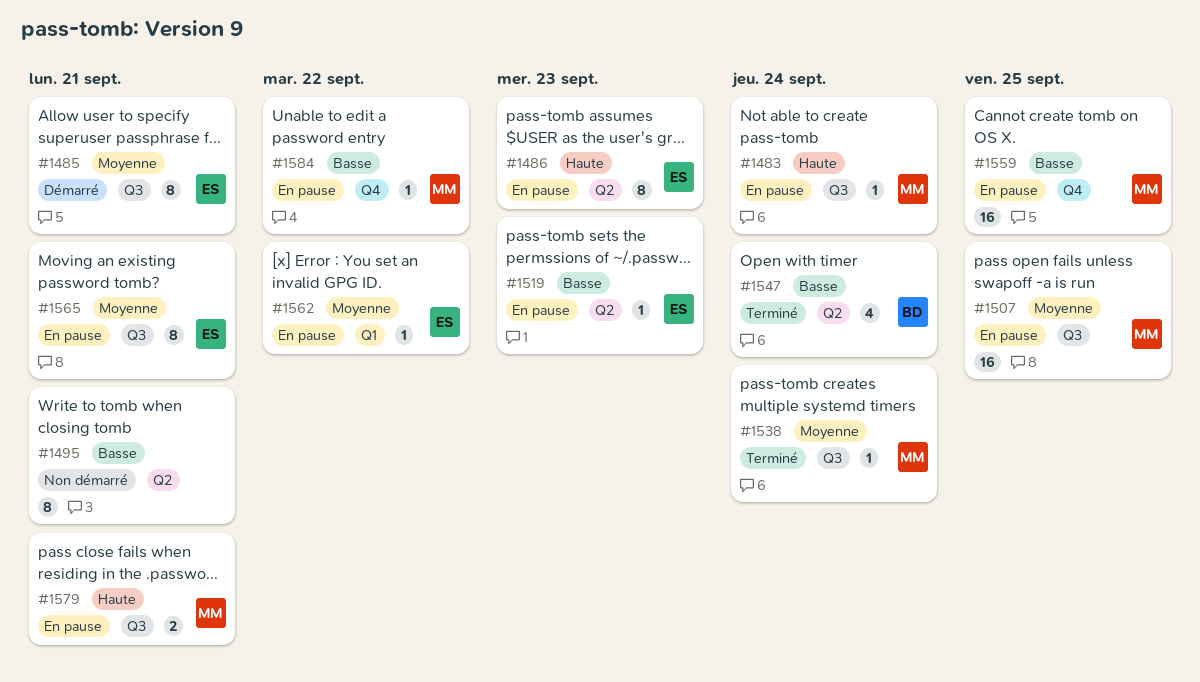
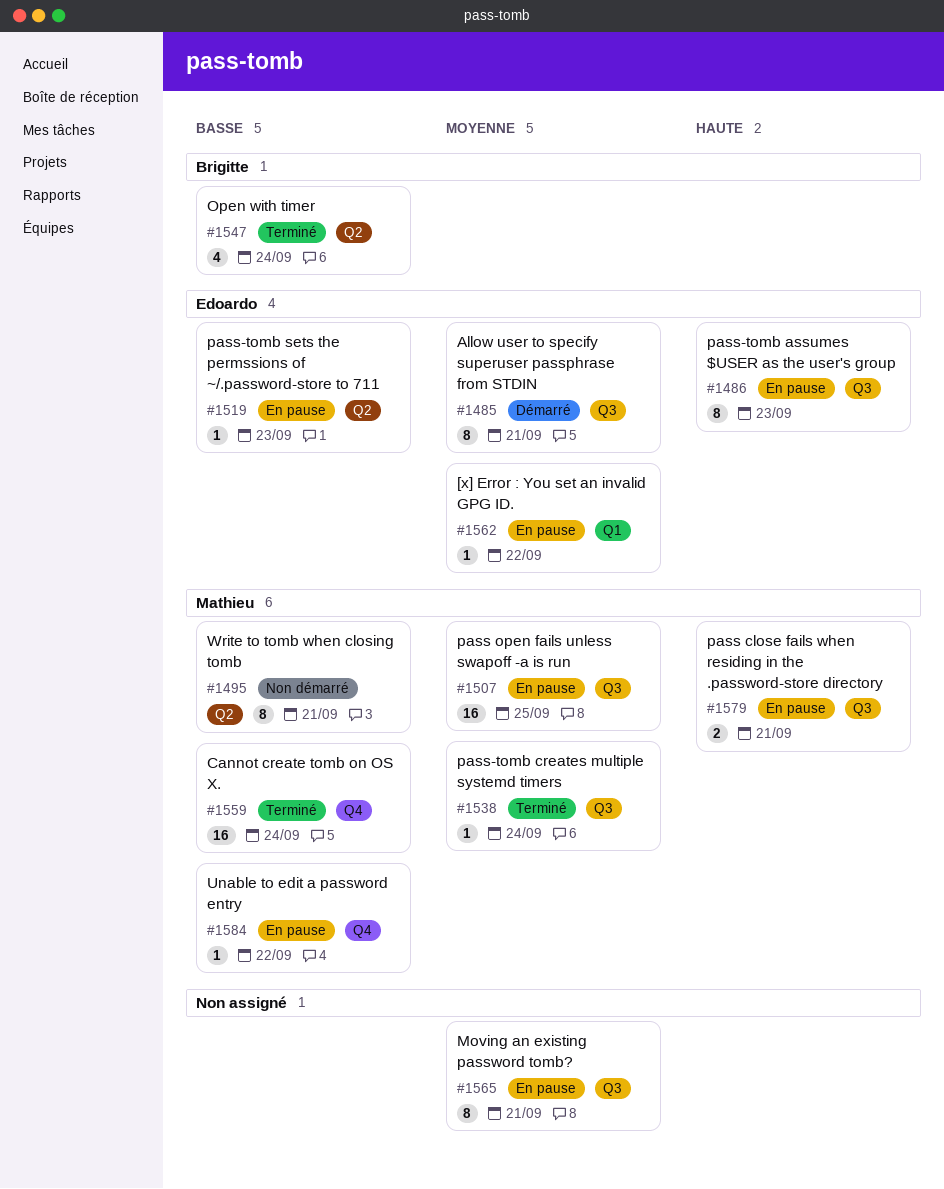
#1483: present -> none
#1486, label: Q2 -> Q3
#1495, owner: none -> Mathieu
#1559, status: En pause -> Terminé
#1559, day: Sep 25 -> Sep 24
#1565, owner: Edoardo -> none

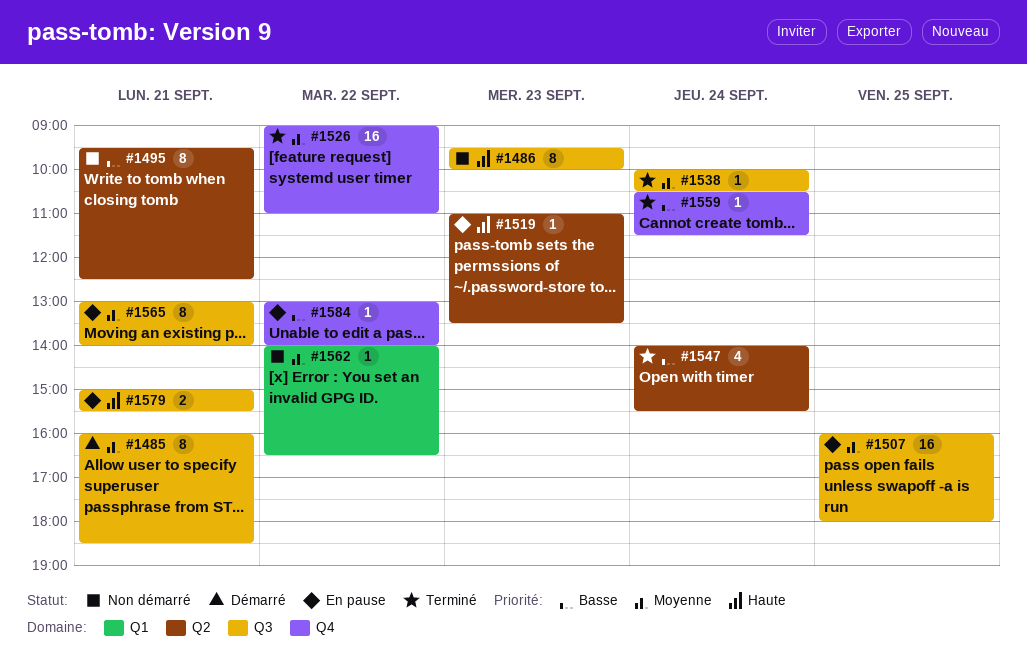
#1486, status: En pause -> Non démarré
#1519, priority: Basse -> Haute
#1526: none -> present
#1559, estimate: 16 -> 1
#1562, status: En pause -> Non démarré

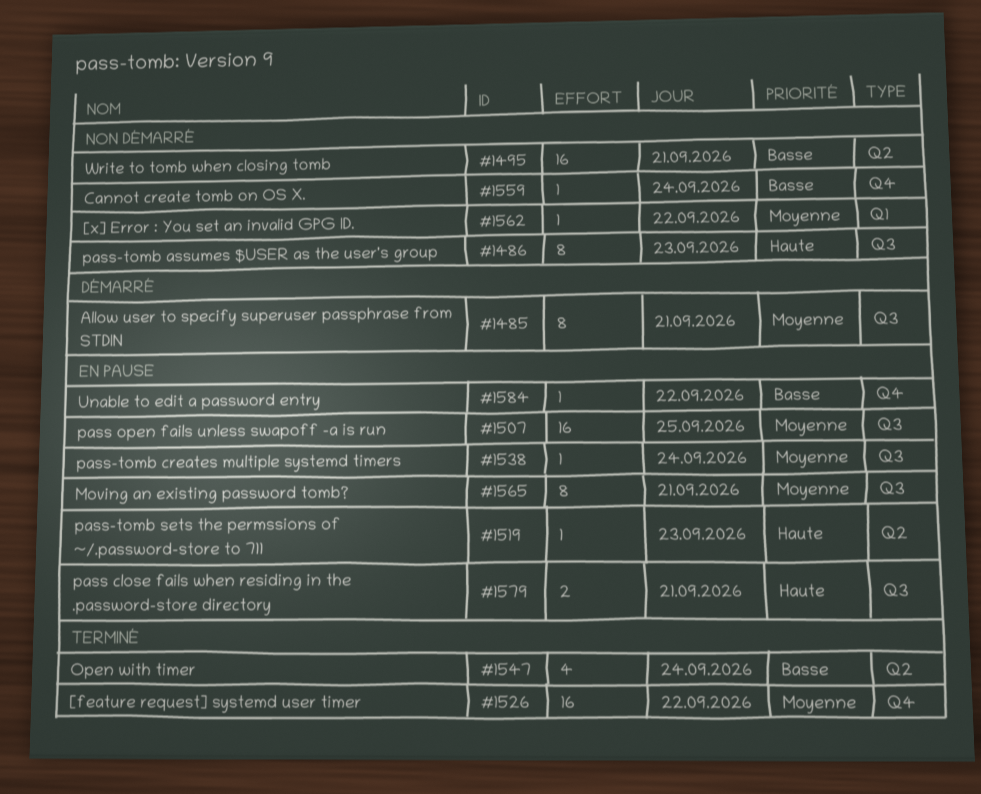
#1495, estimate: 8 -> 16
#1538, status: Terminé -> En pause
#1559, status: Terminé -> Non démarré

